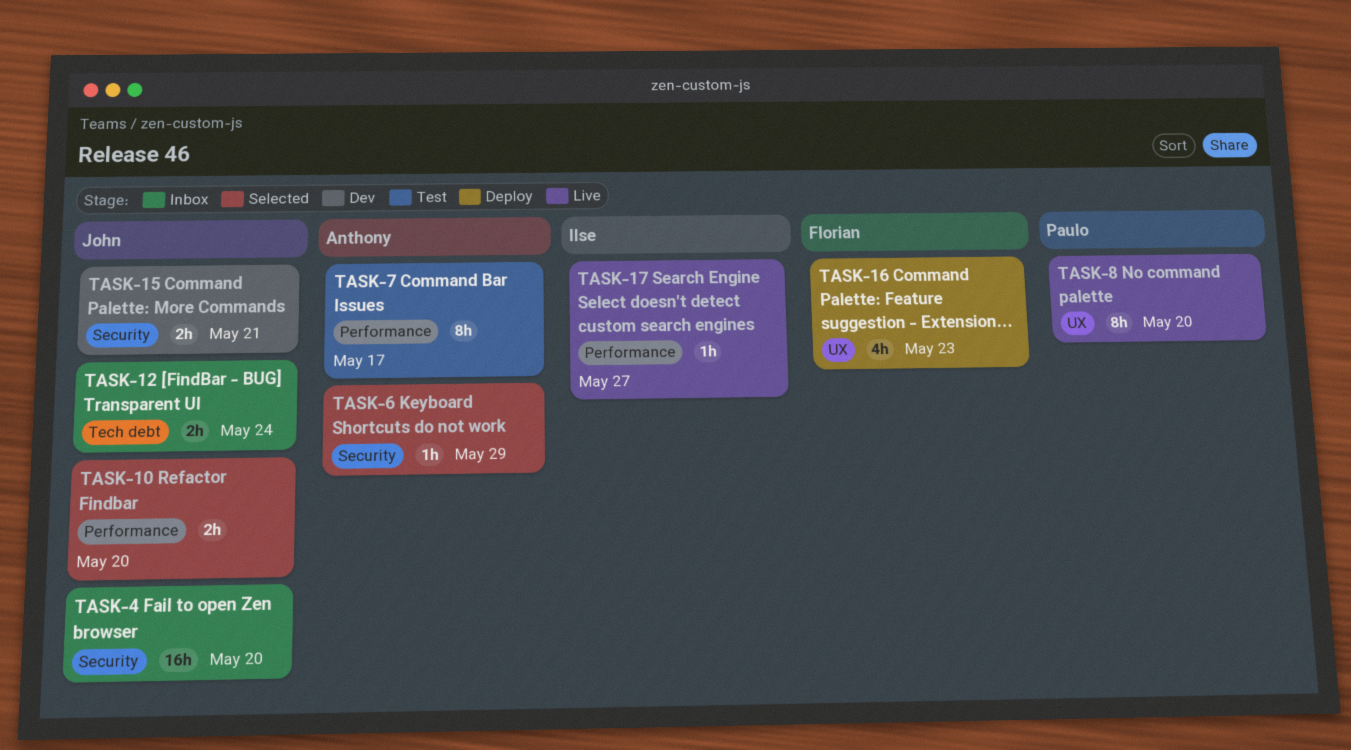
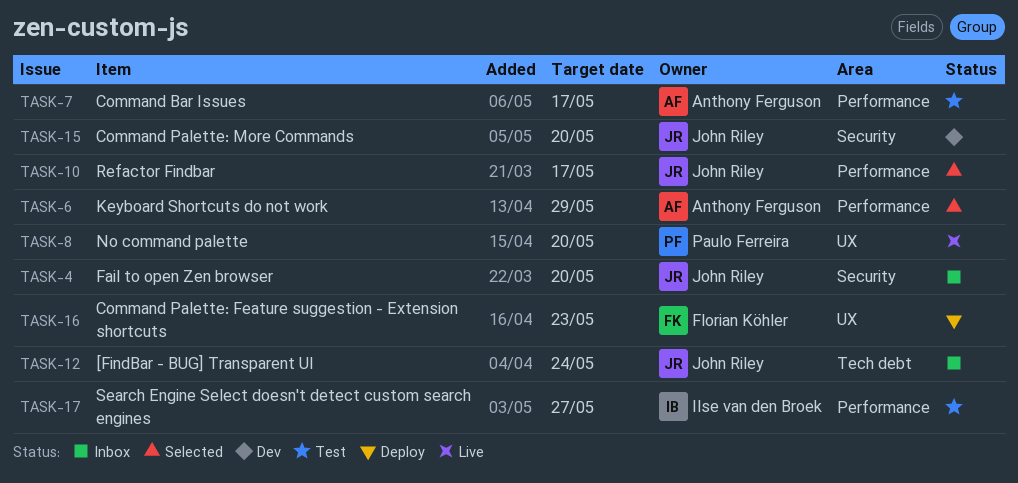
TASK-6, label: Security -> Performance
TASK-10, due: May 20 -> May 17
TASK-15, due: May 21 -> May 20
TASK-17, status: Live -> Test

